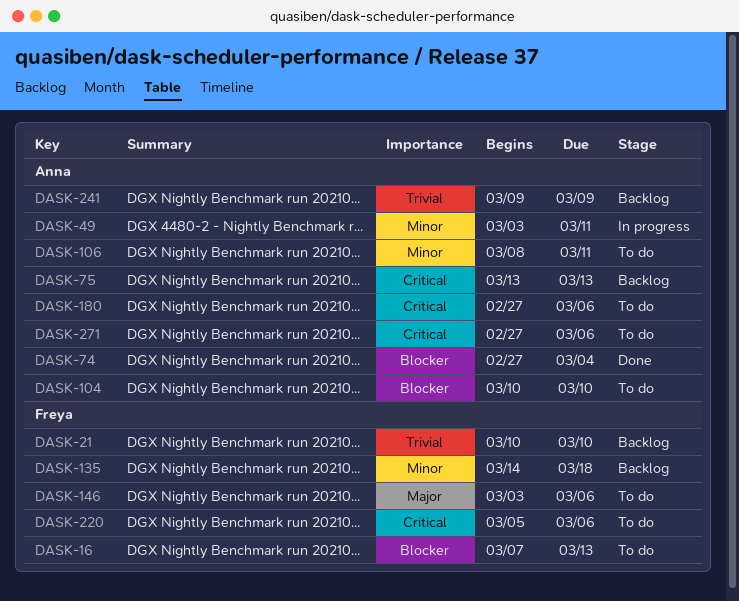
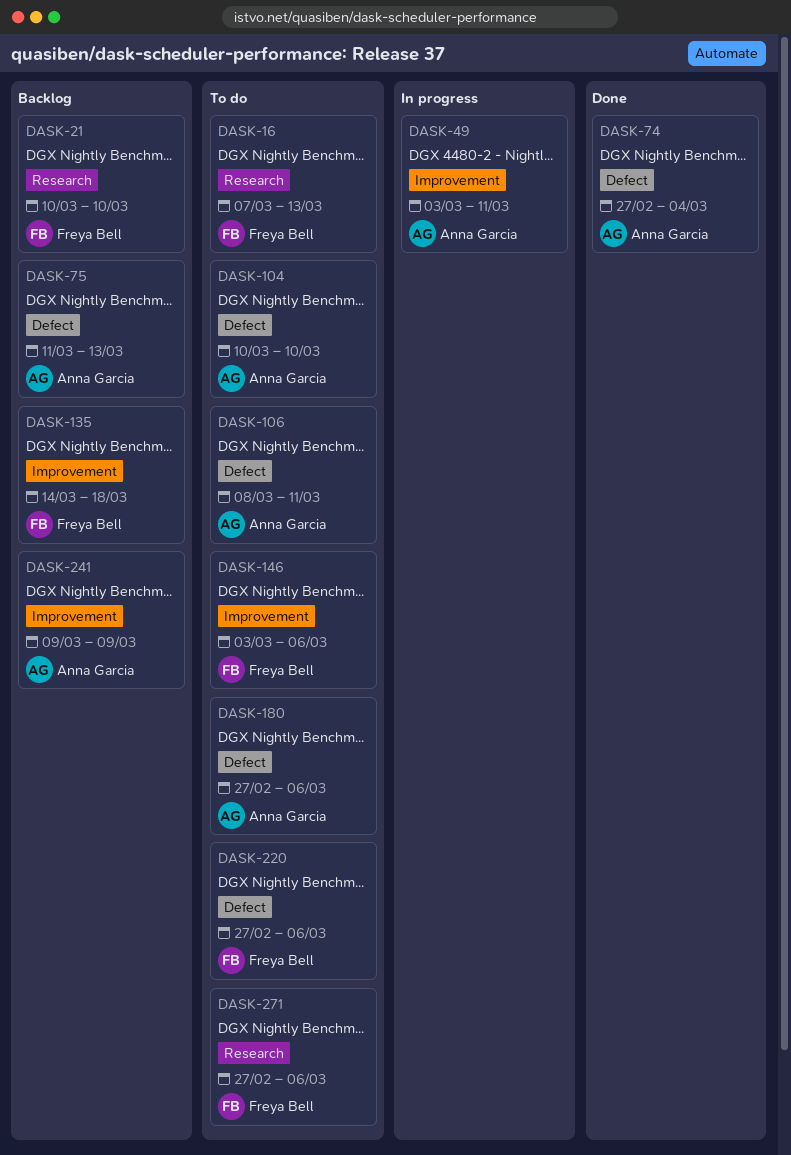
DASK-75, start: Mar 13 -> Mar 11
DASK-220, start: Mar 5 -> Feb 27
DASK-271, owner: Anna Garcia -> Freya Bell

